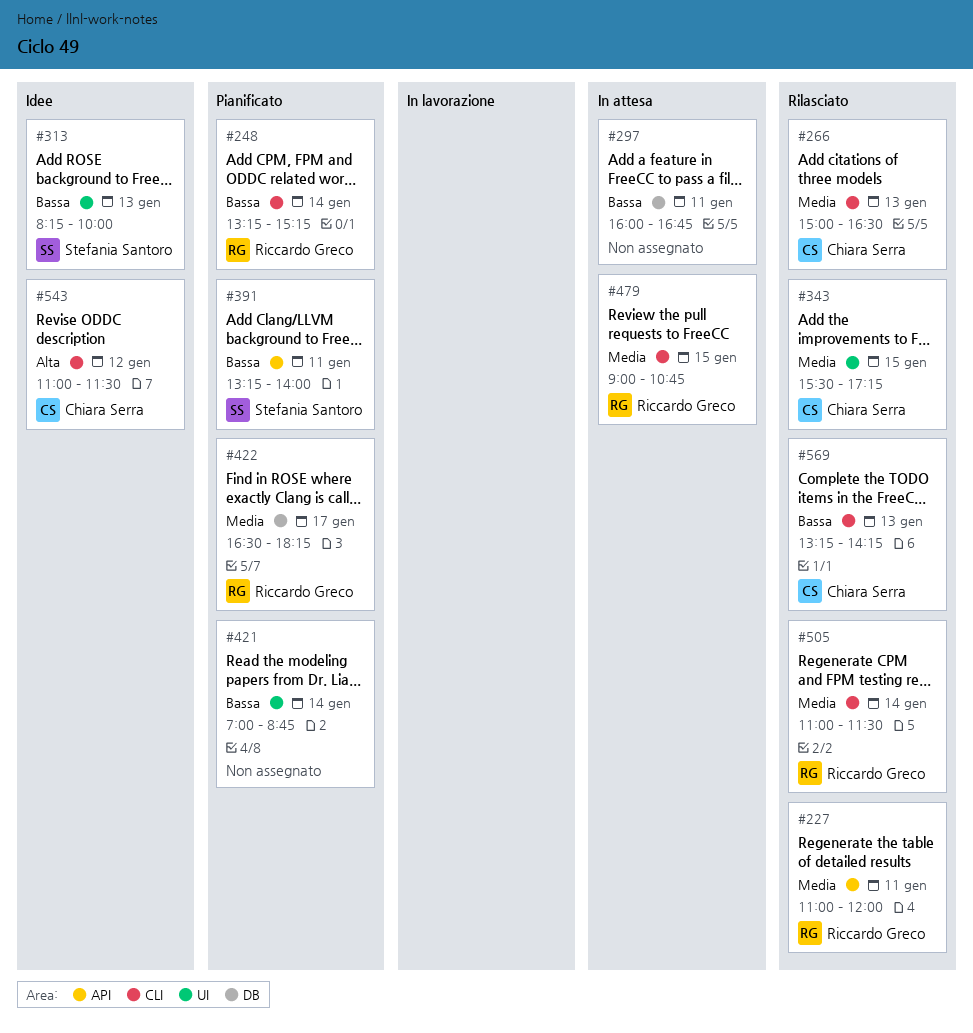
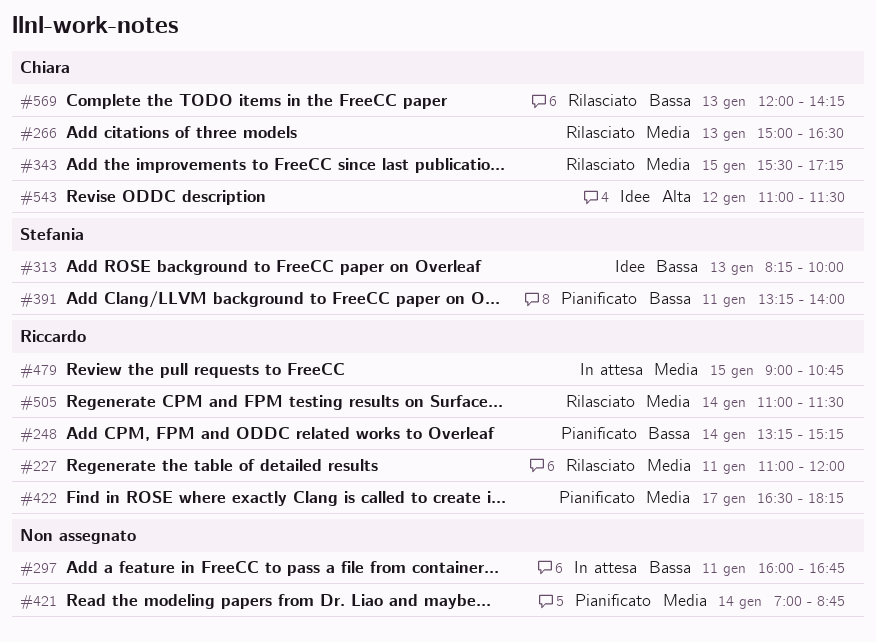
#421, priority: Bassa -> Media
#569, begins: 13:15 -> 12:00

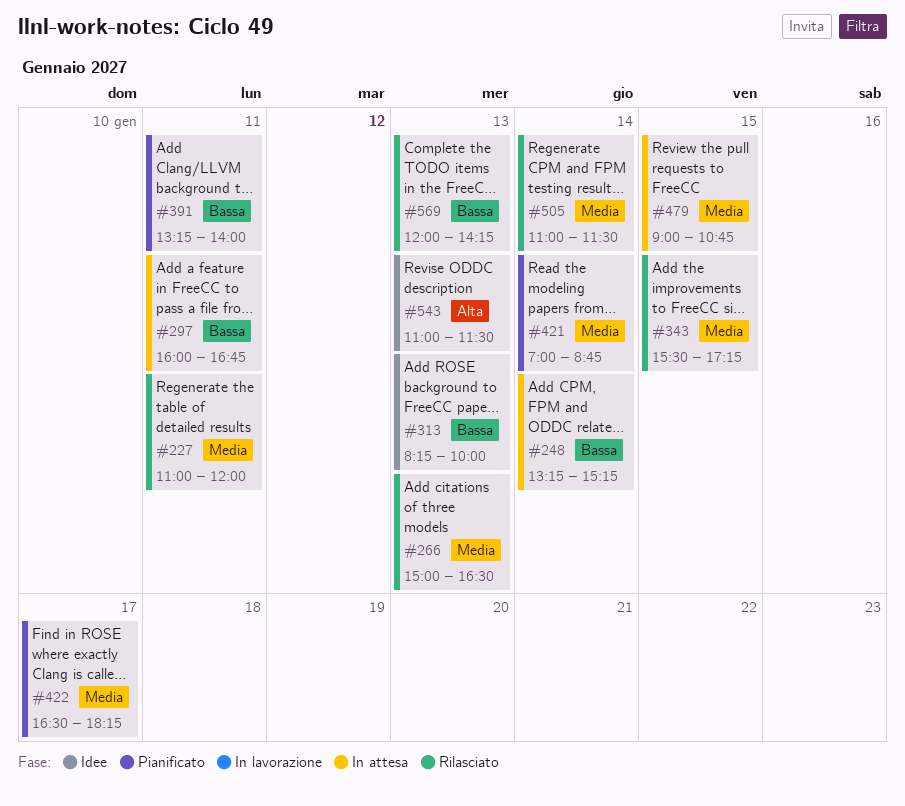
#248, status: Pianificato -> In attesa
#543, day: Jan 12 -> Jan 13

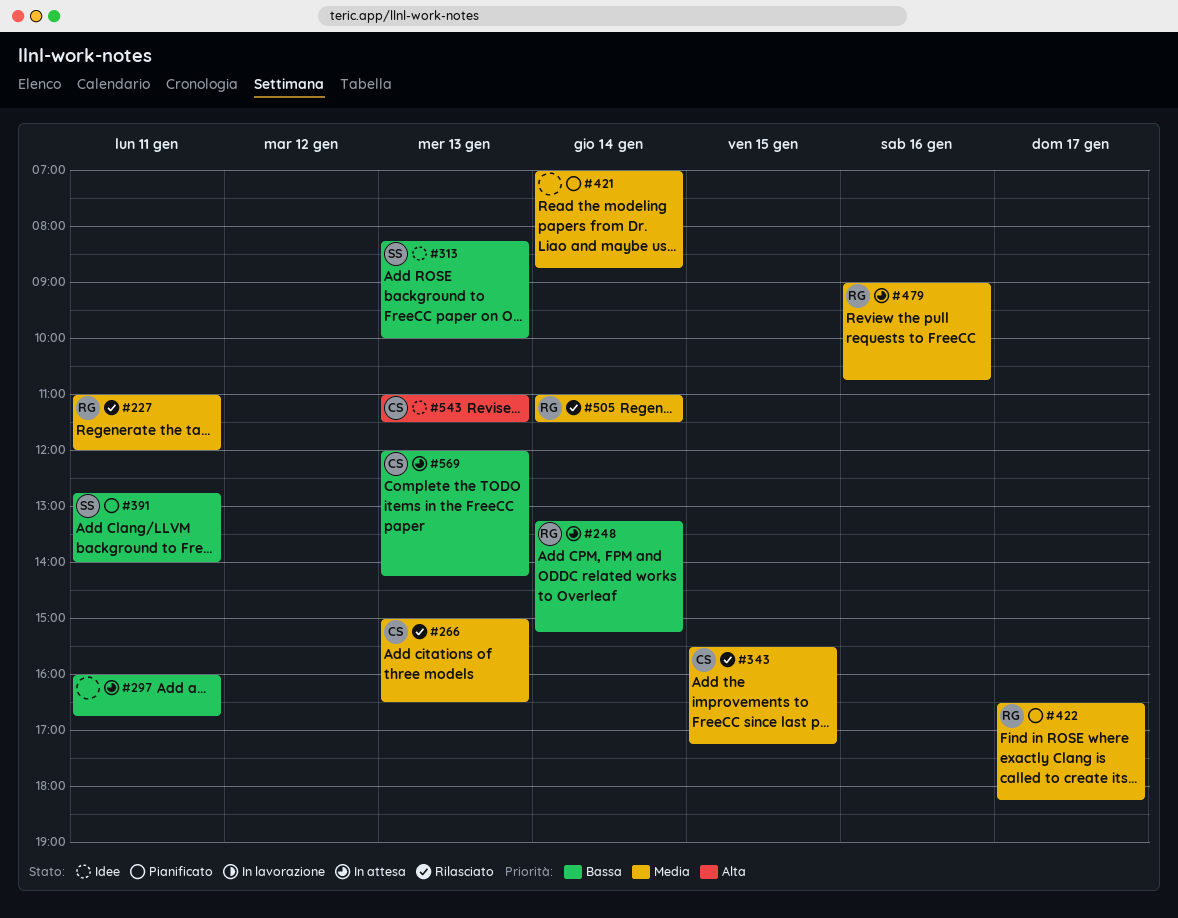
#391, begins: 13:15 -> 12:45
#479, day: Jan 15 -> Jan 16
#569, status: Rilasciato -> In attesa

